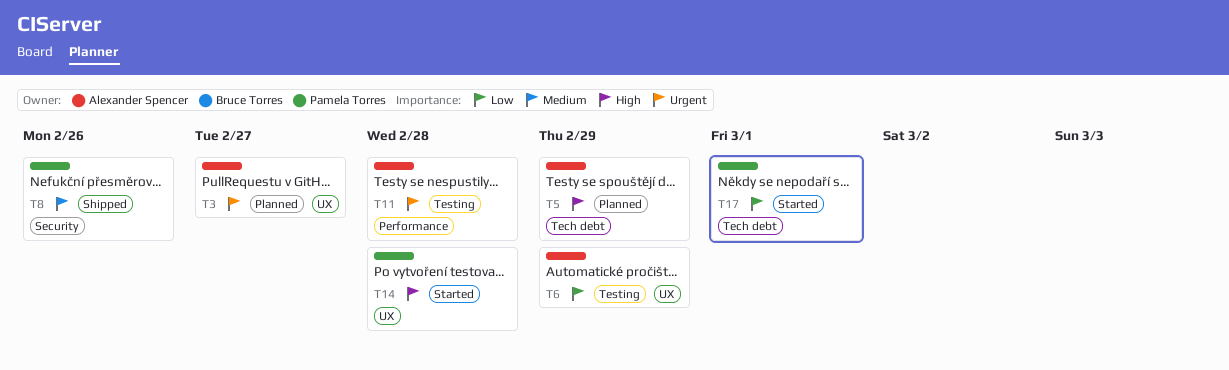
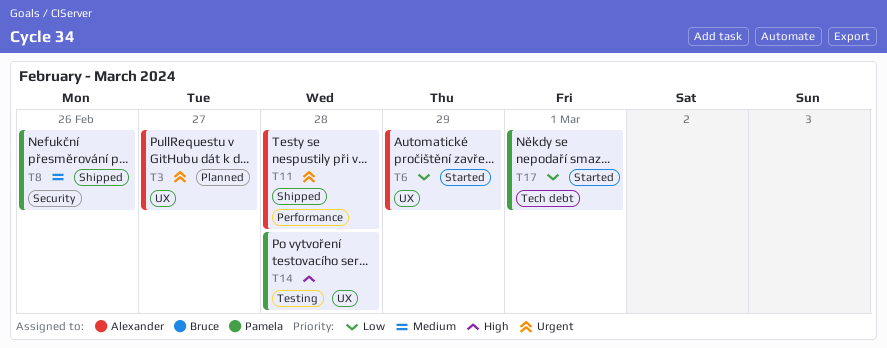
T5: present -> none
T6, status: Testing -> Started
T11, status: Testing -> Shipped
T14, status: Started -> Testing

